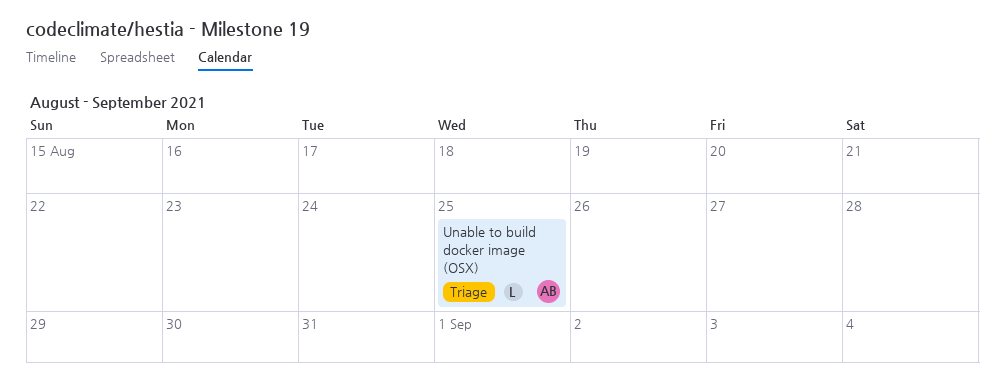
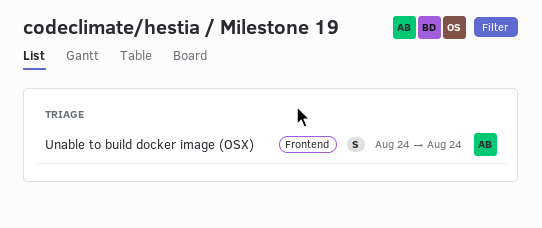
Unable to build docker image (OSX), estimate: L -> S
Unable to build docker image (OSX), due: Aug 25 -> Aug 24

